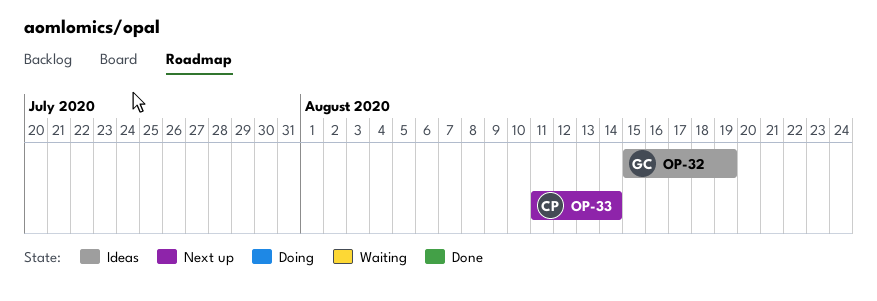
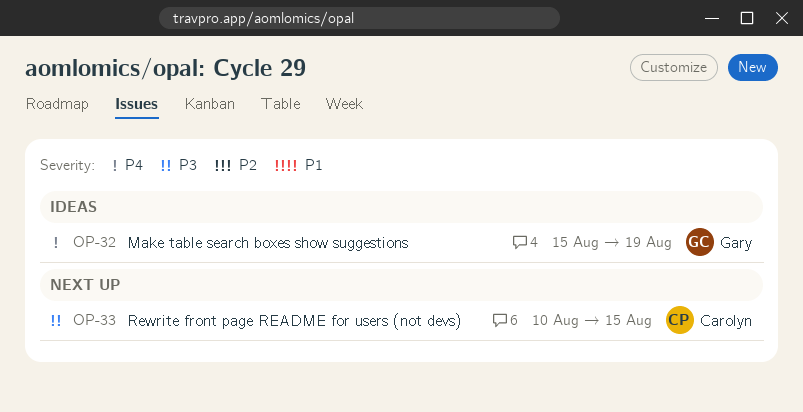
OP-33, start: Aug 11 -> Aug 10
OP-33, due: Aug 14 -> Aug 15

